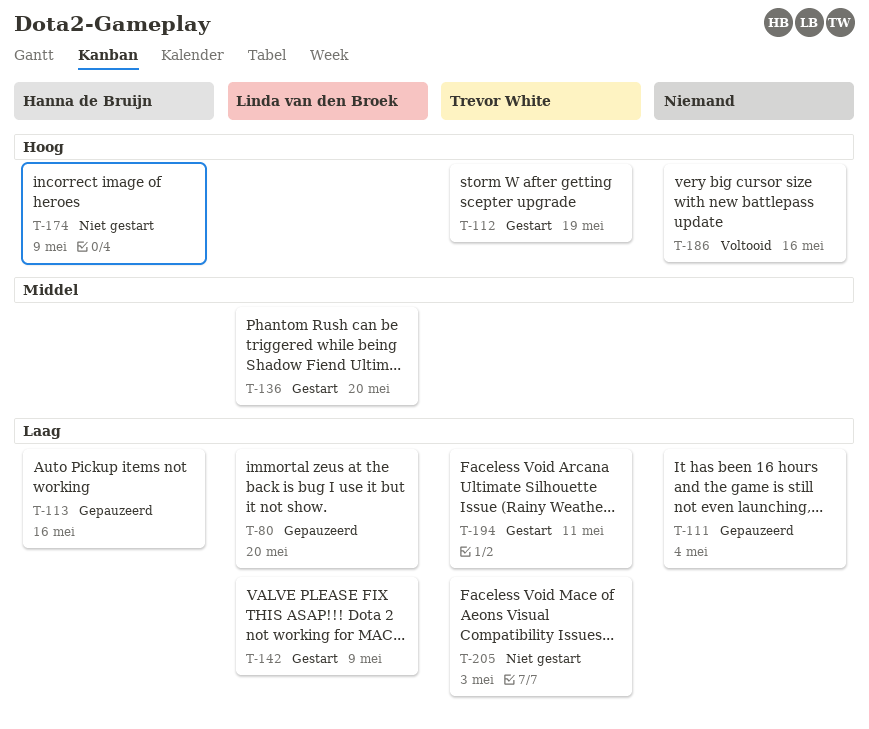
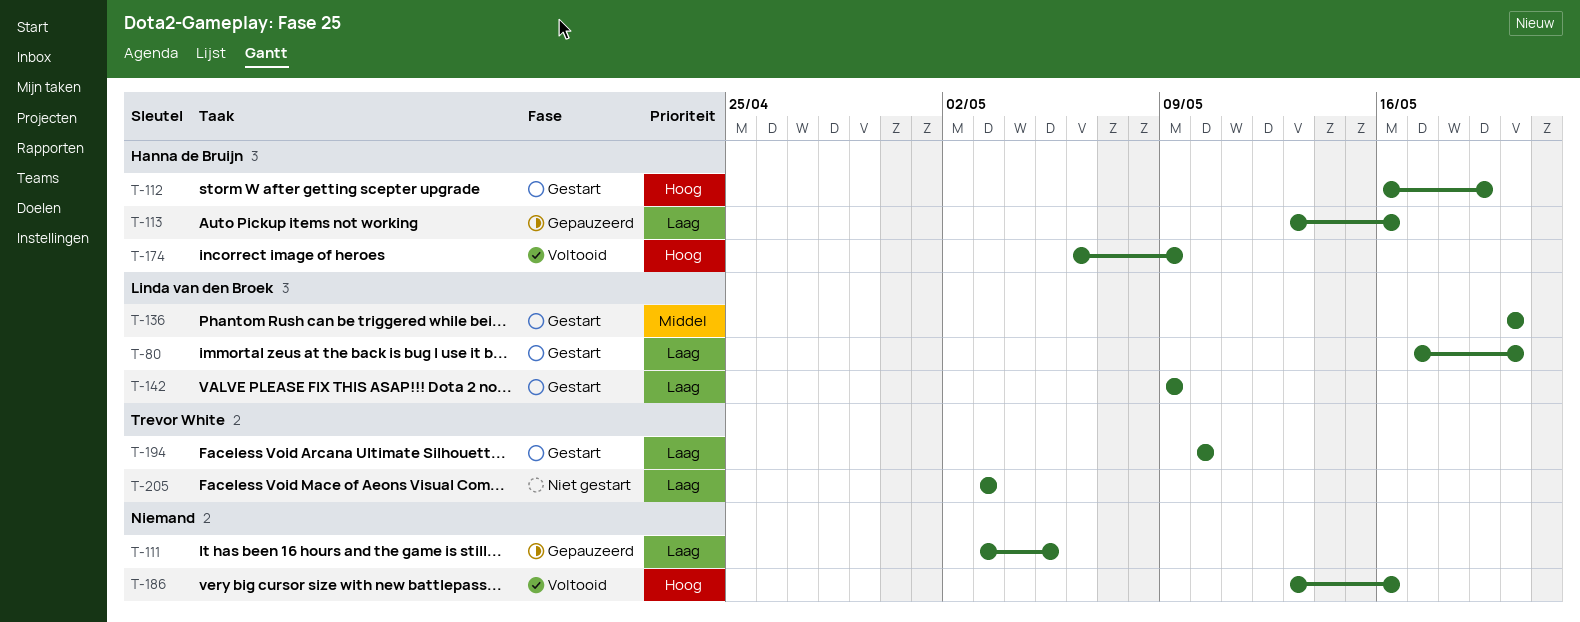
T-80, status: Gepauzeerd -> Gestart
T-111, due: May 4 -> May 5
T-112, owner: Trevor White -> Hanna de Bruijn
T-174, status: Niet gestart -> Voltooid
T-194, due: May 11 -> May 10

